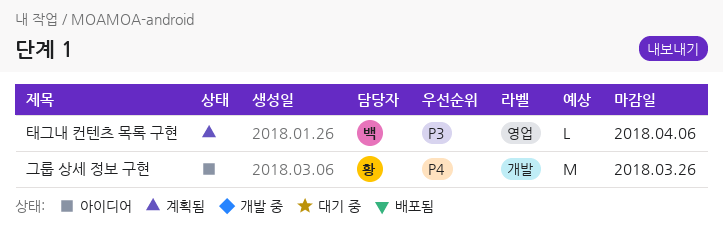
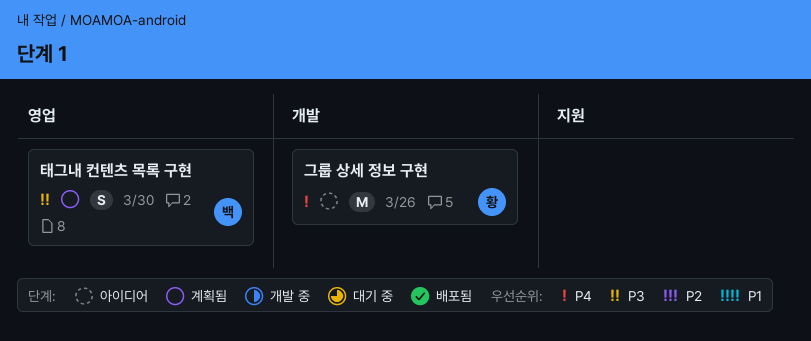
태그내 컨텐츠 목록 구현, estimate: L -> S
태그내 컨텐츠 목록 구현, due: Apr 6 -> Mar 30

